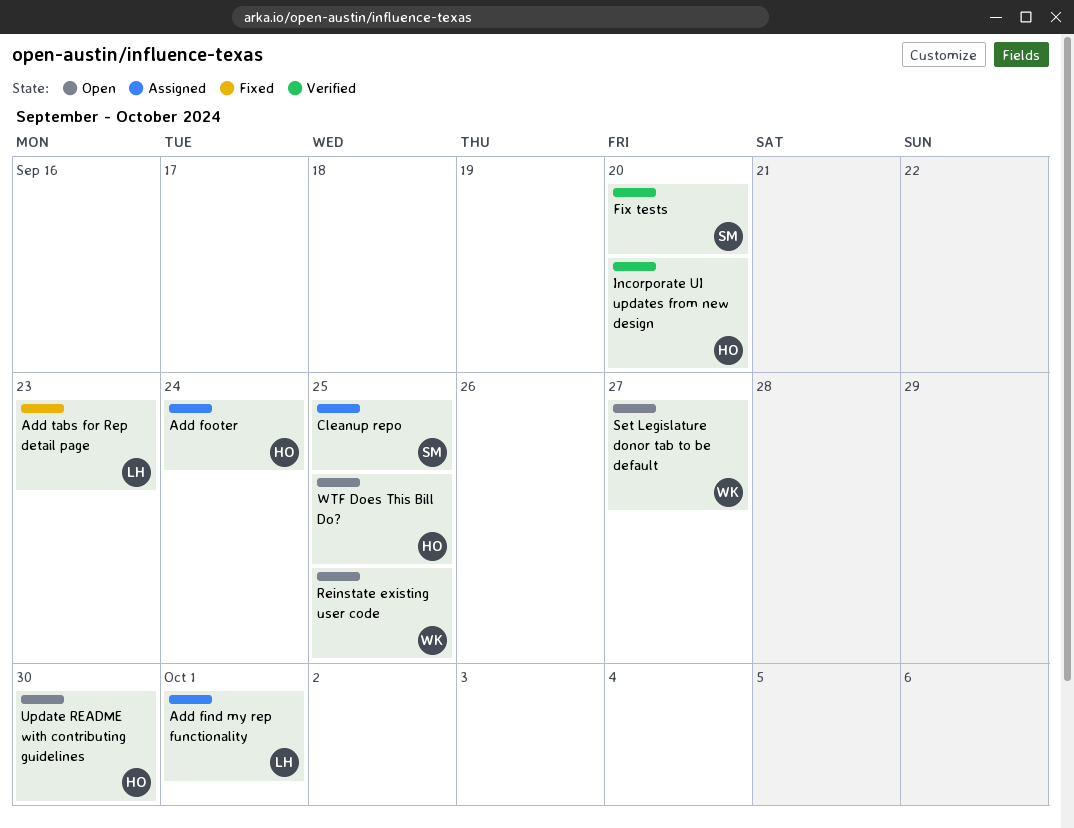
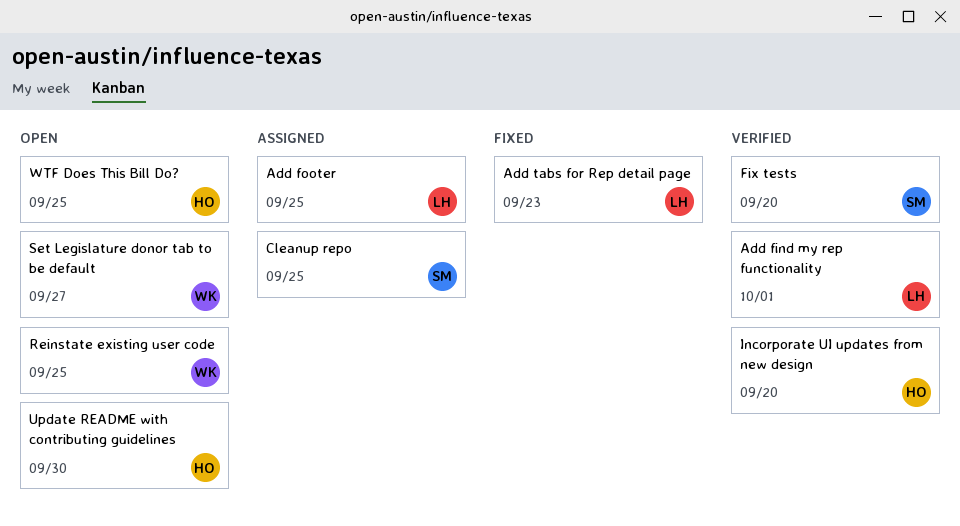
Add find my rep functionality, status: Assigned -> Verified
Add footer, owner: HO -> LH
Add footer, due: Sep 24 -> Sep 25

